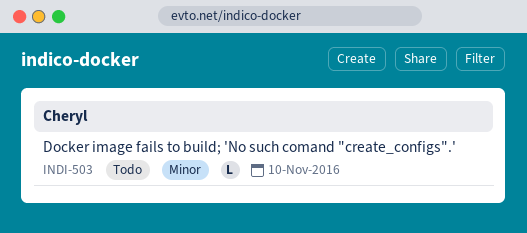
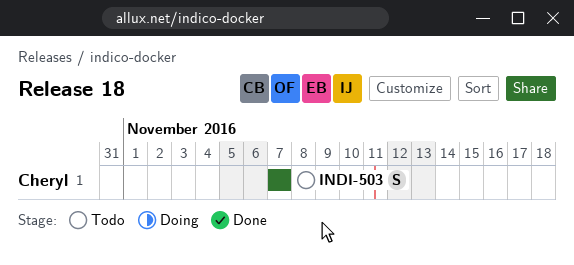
INDI-503, estimate: L -> S
INDI-503, due: Nov 10 -> Nov 7

